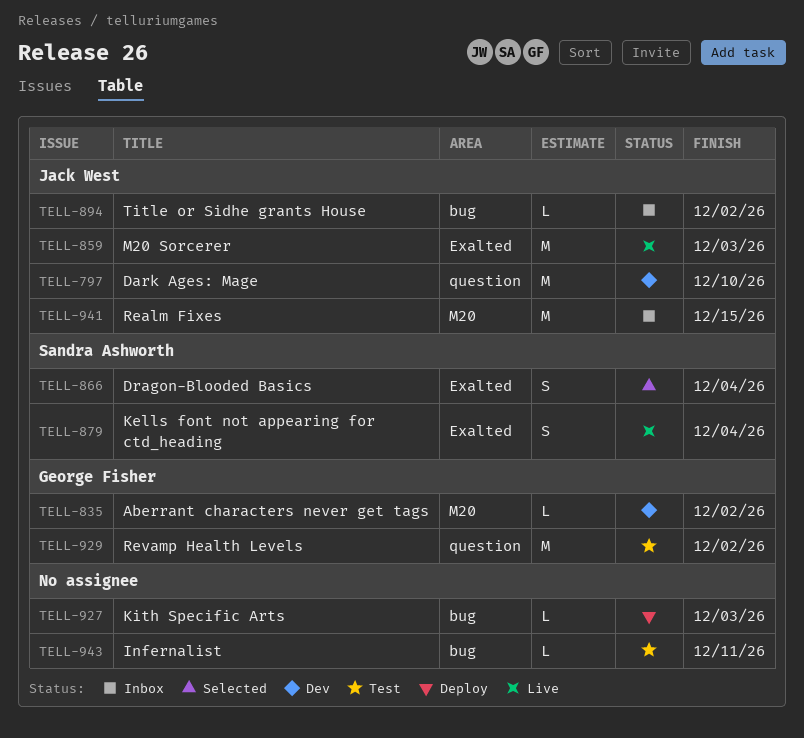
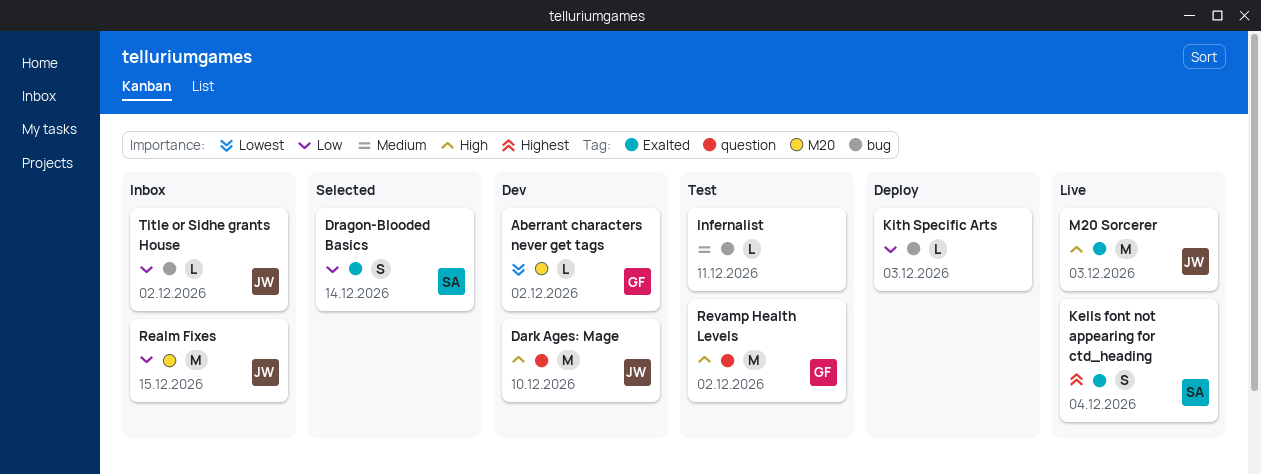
Dragon-Blooded Basics, due: Dec 4 -> Dec 14

